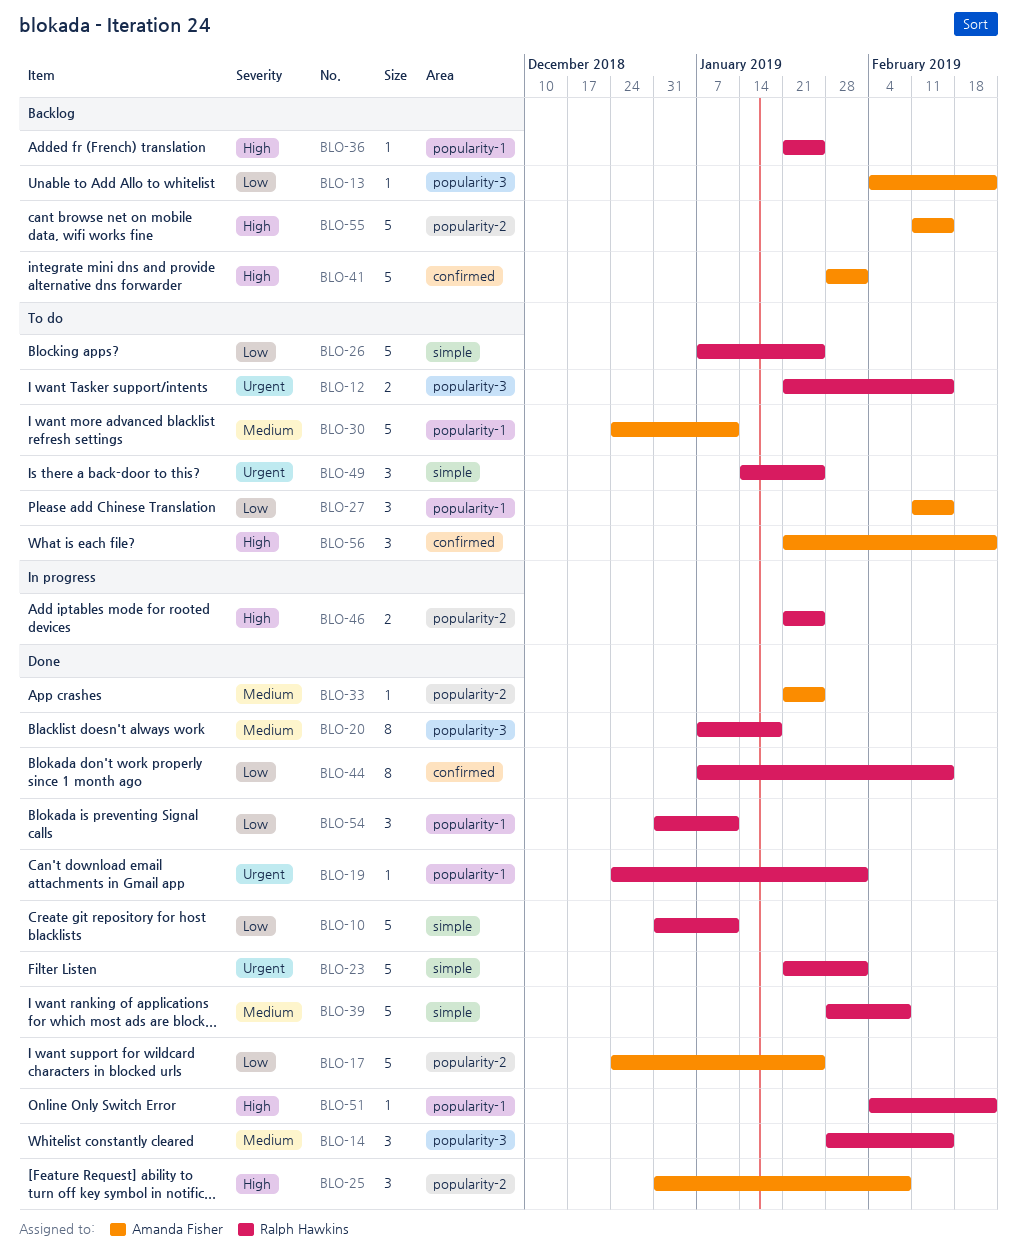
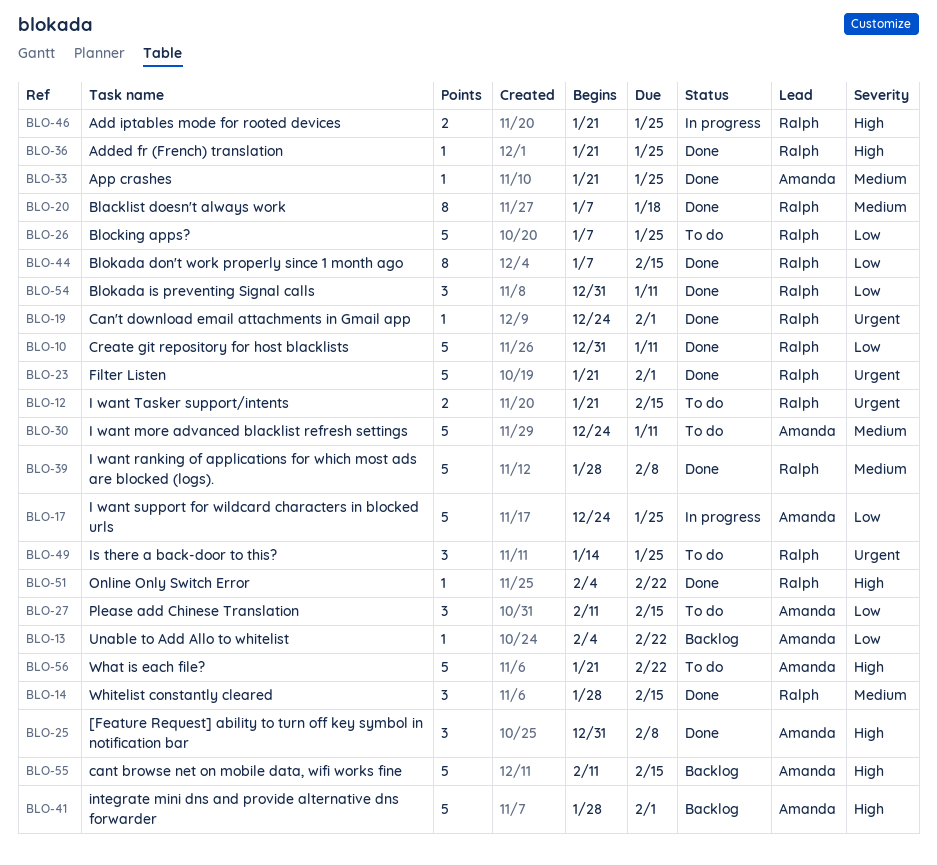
BLO-17, status: Done -> In progress
BLO-36, status: Backlog -> Done
BLO-56, estimate: 3 -> 5

